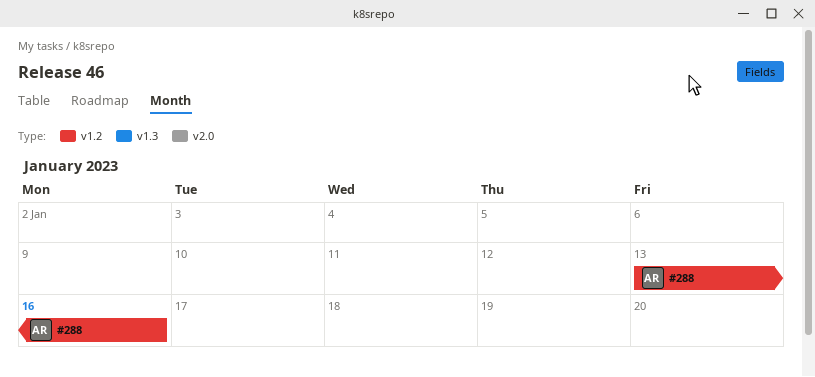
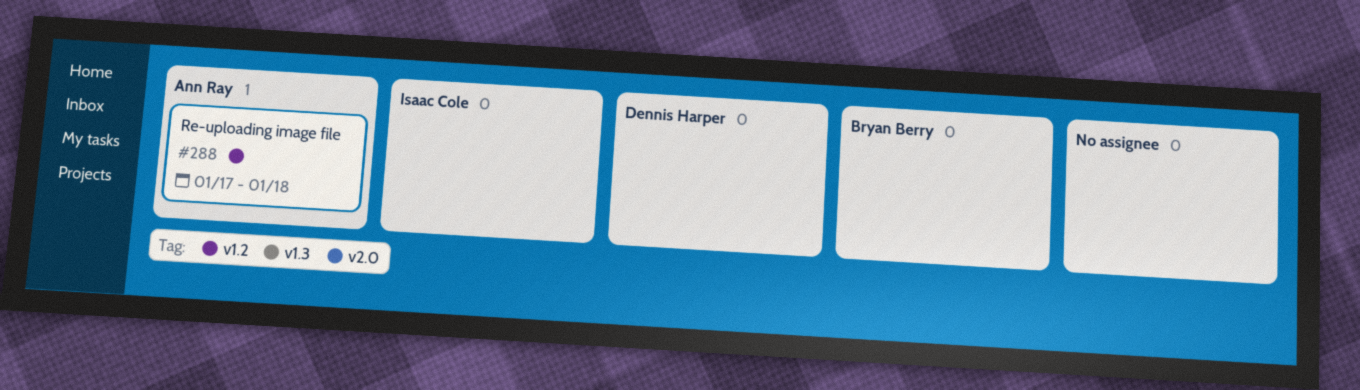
#288, start: Jan 13 -> Jan 17
#288, due: Jan 16 -> Jan 18

